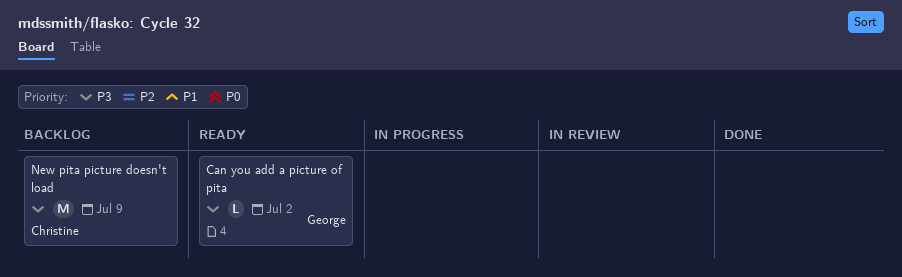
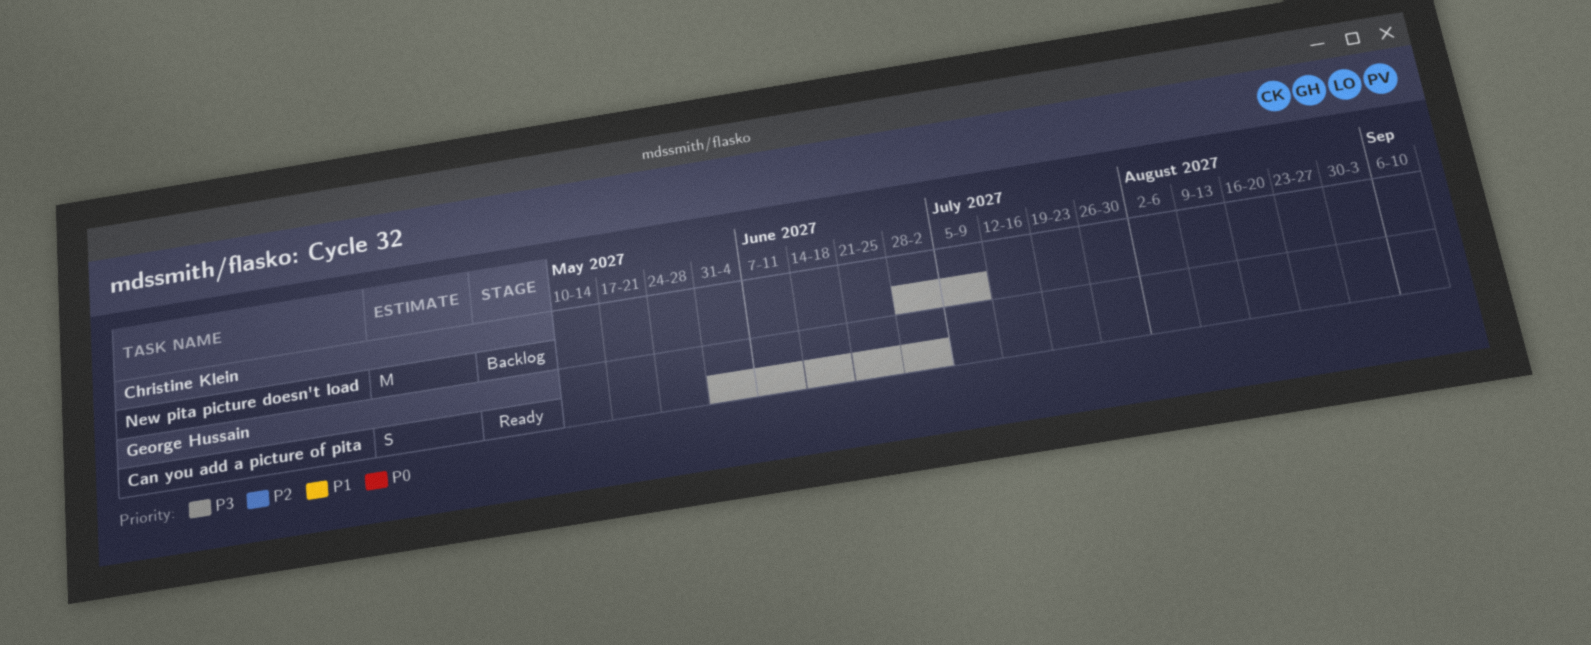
Can you add a picture of pita, estimate: L -> S

